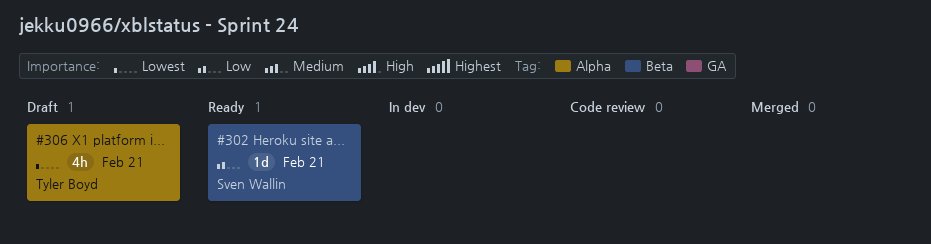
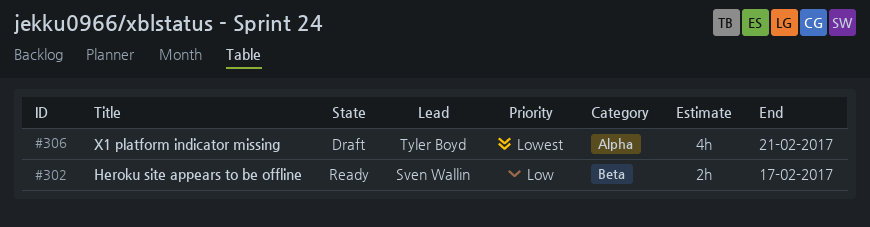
#302, estimate: 1d -> 2h
#302, due: Feb 21 -> Feb 17

